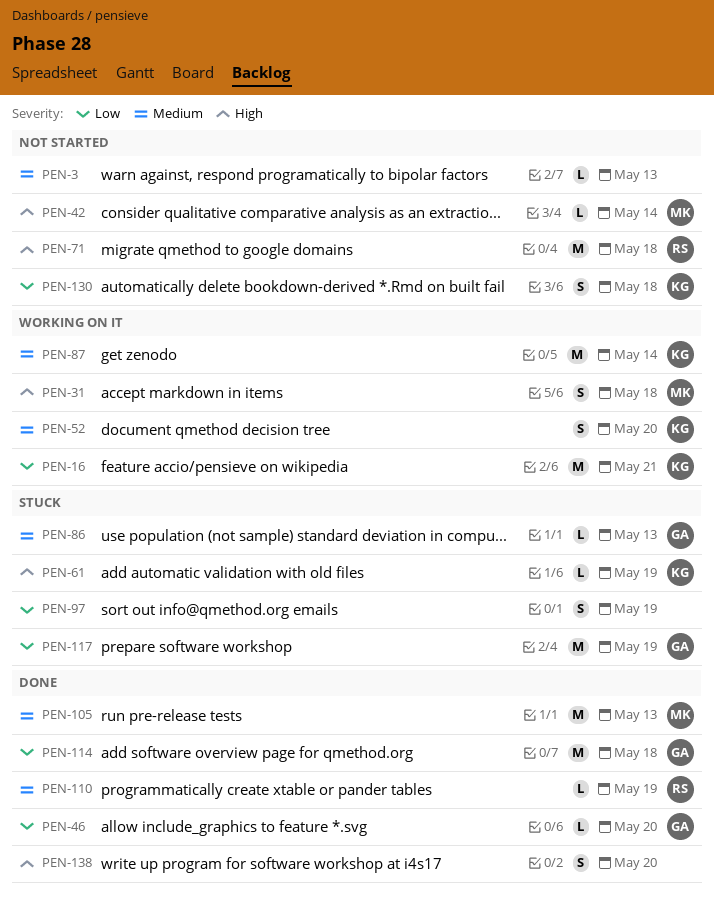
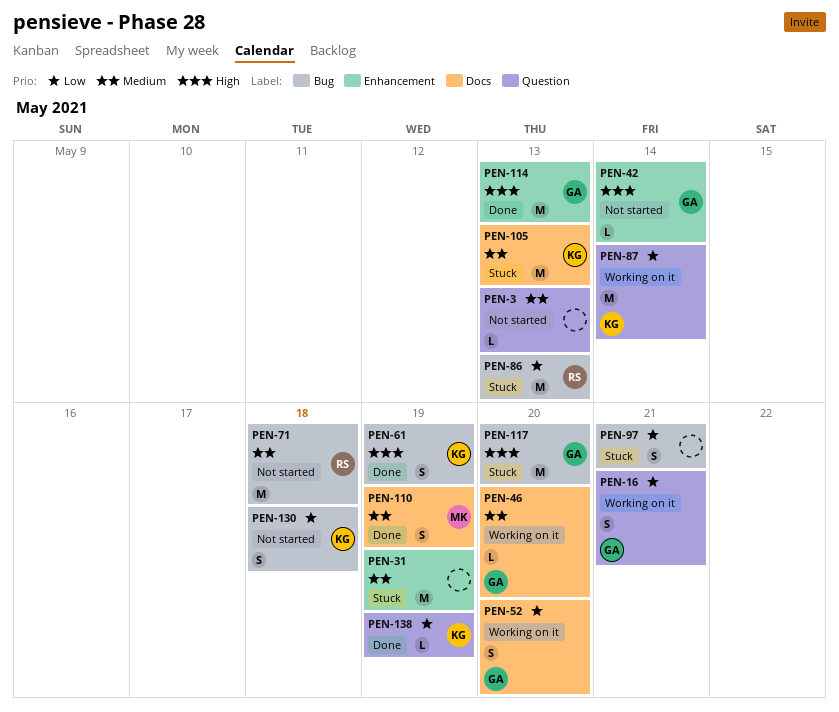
PEN-16, owner: KG -> GA
PEN-16, estimate: M -> S
PEN-31, status: Working on it -> Stuck
PEN-31, owner: MK -> none
PEN-31, priority: High -> Medium
PEN-31, estimate: S -> M
PEN-31, due: May 18 -> May 19
PEN-42, owner: MK -> GA
PEN-46, status: Done -> Working on it
PEN-46, priority: Low -> Medium
PEN-52, owner: KG -> GA
PEN-52, priority: Medium -> Low
PEN-61, status: Stuck -> Done
PEN-61, estimate: L -> S
PEN-71, priority: High -> Medium
PEN-86, owner: GA -> RS
PEN-86, priority: Medium -> Low
PEN-86, estimate: L -> M
PEN-87, priority: Medium -> Low
PEN-97, due: May 19 -> May 21
PEN-105, status: Done -> Stuck
PEN-105, owner: MK -> KG
PEN-110, owner: RS -> MK
PEN-110, estimate: L -> S
PEN-114, priority: Low -> High
PEN-114, due: May 18 -> May 13
PEN-117, priority: Low -> High
PEN-117, due: May 19 -> May 20
PEN-138, owner: none -> KG
PEN-138, priority: High -> Low
PEN-138, estimate: S -> L
PEN-138, due: May 20 -> May 19

